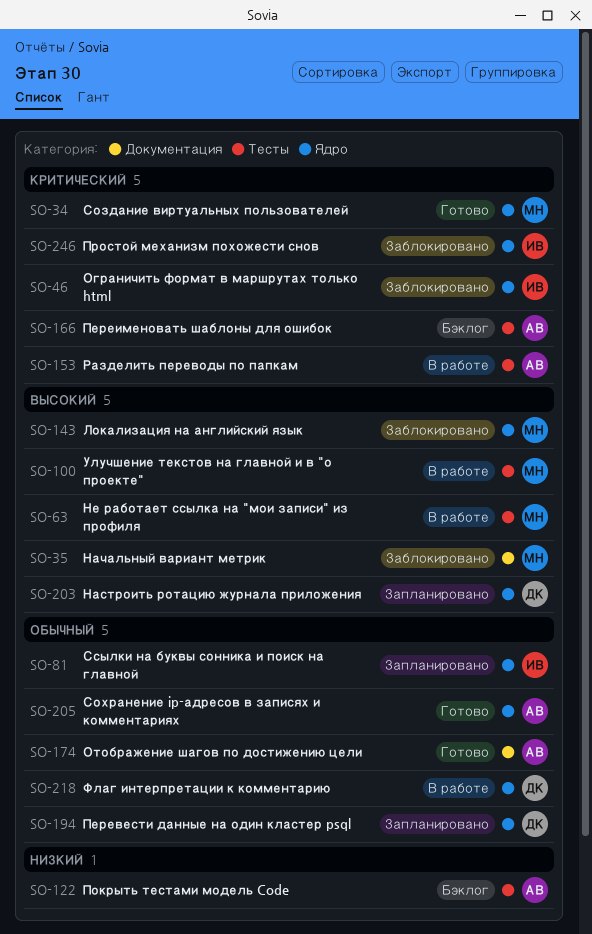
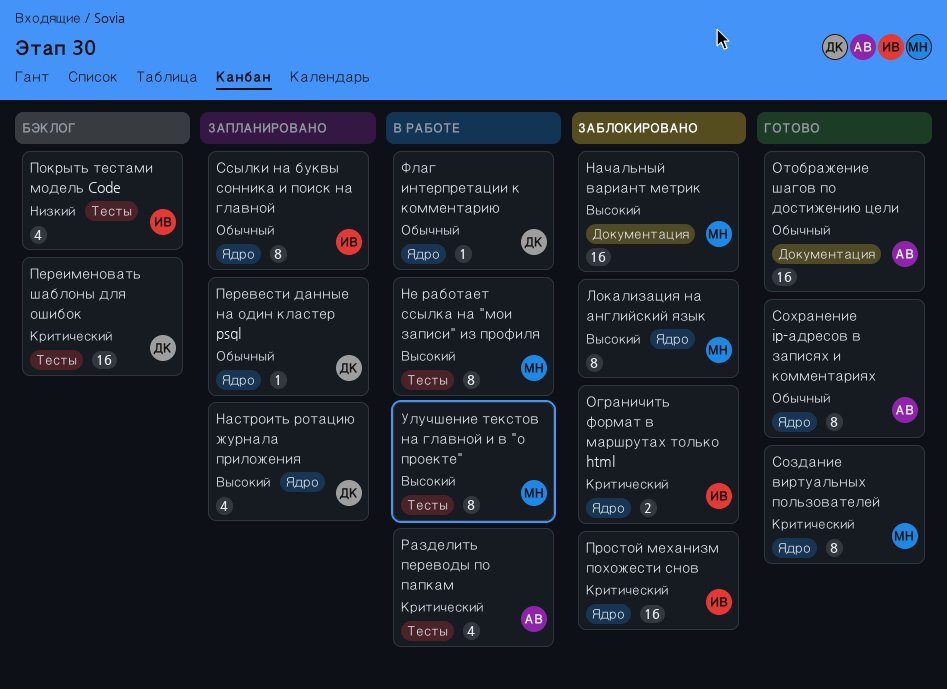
Переименовать шаблоны для ошибок, owner: АВ -> ДК
Покрыть тестами модель Code, owner: АВ -> ИВ

